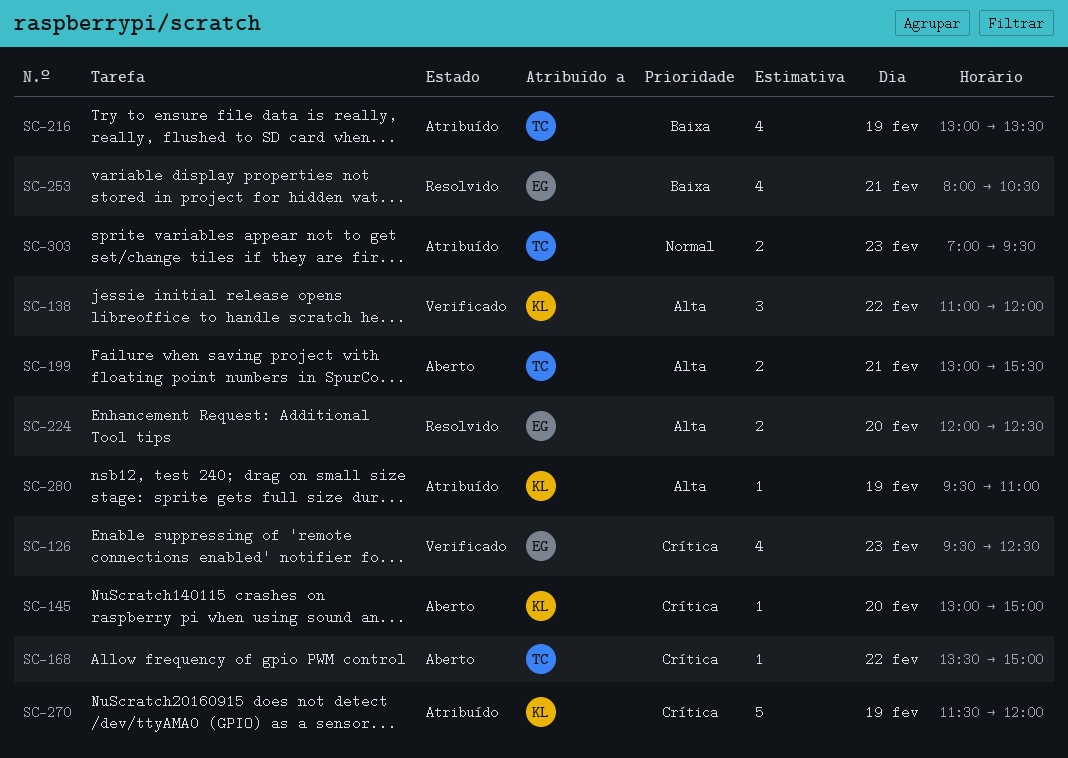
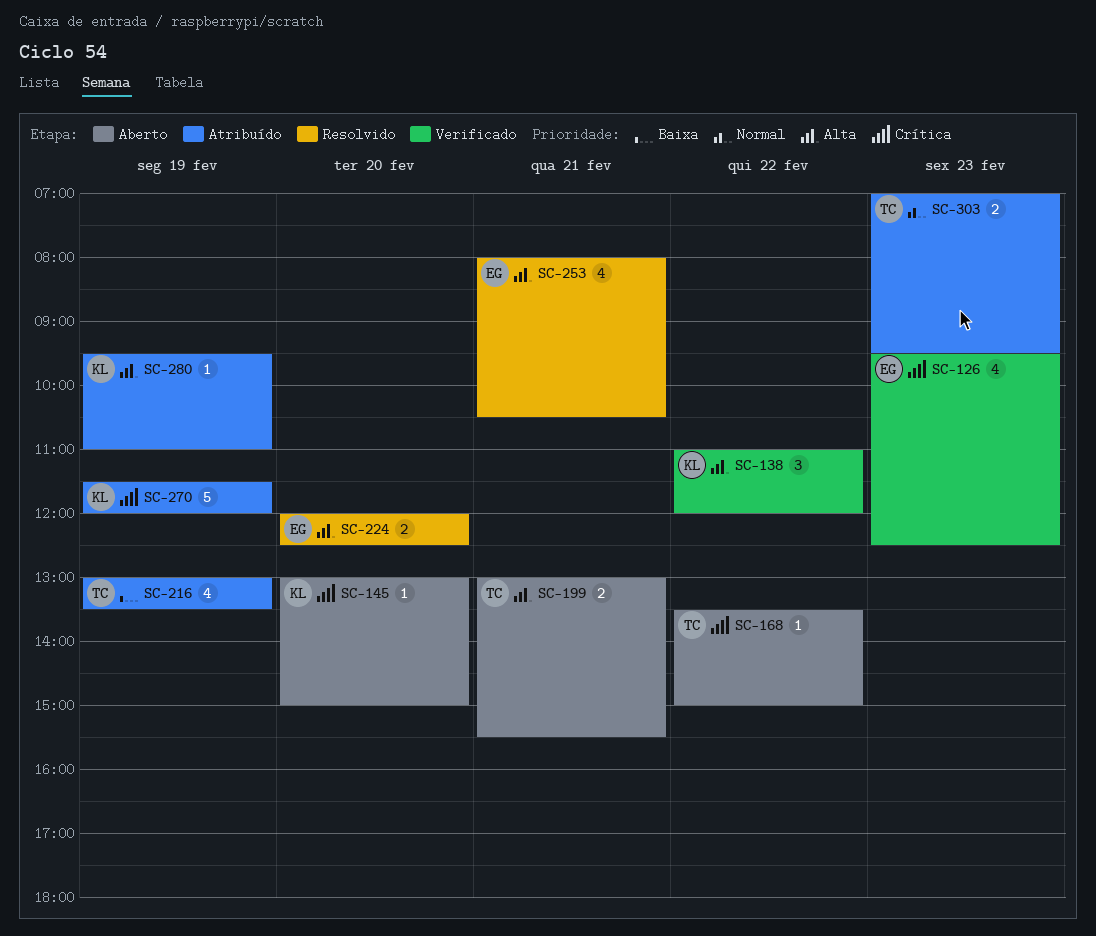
SC-253, priority: Baixa -> Alta

